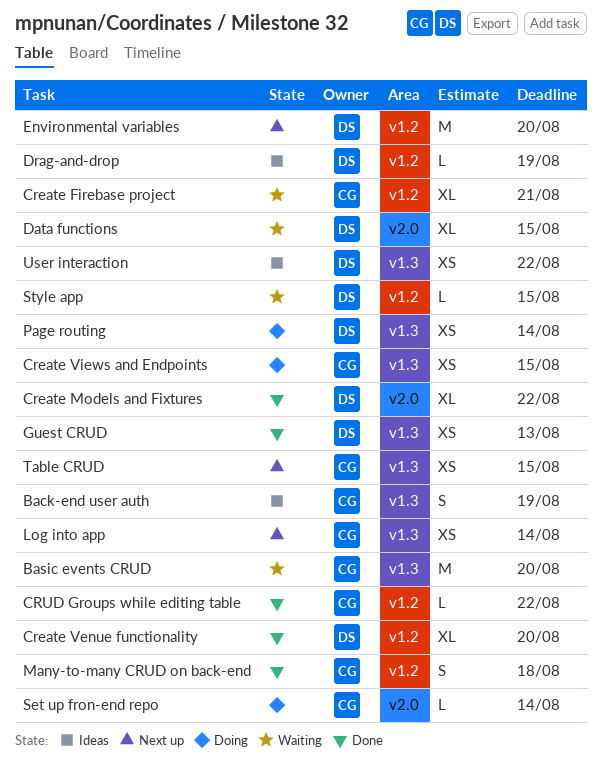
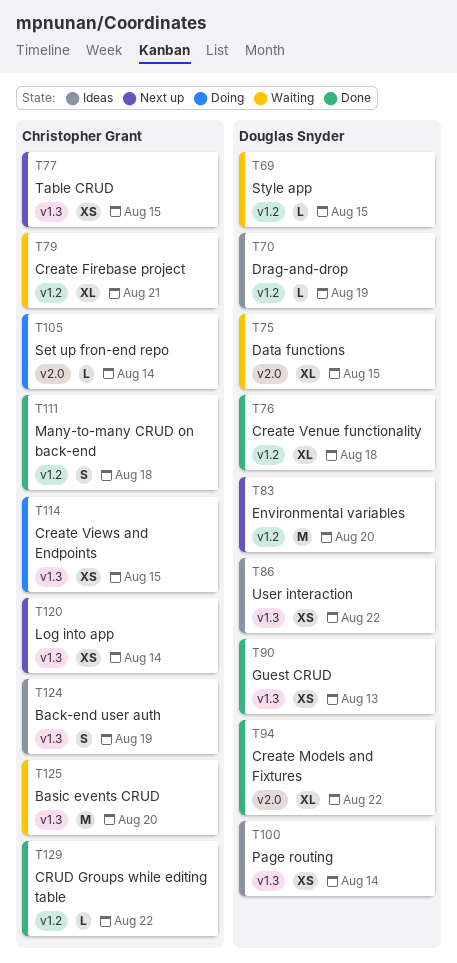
Create Venue functionality, due: Aug 20 -> Aug 18
Page routing, status: Doing -> Ideas

